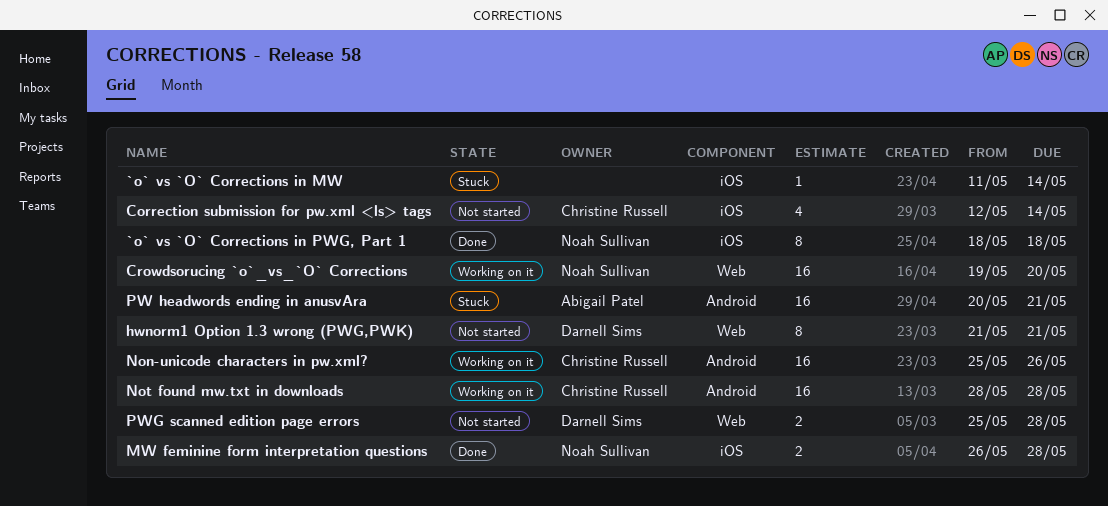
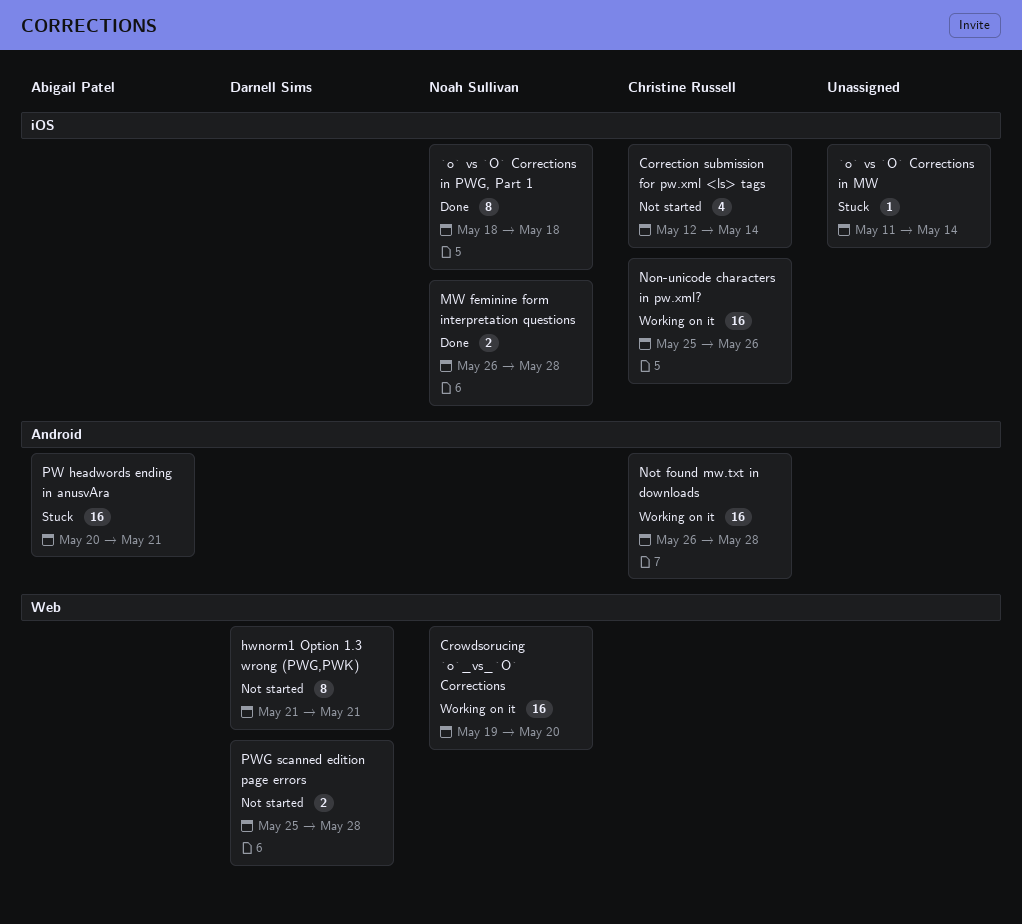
Non-unicode characters in pw.xml?, label: Android -> iOS
Not found mw.txt in downloads, start: May 28 -> May 26

